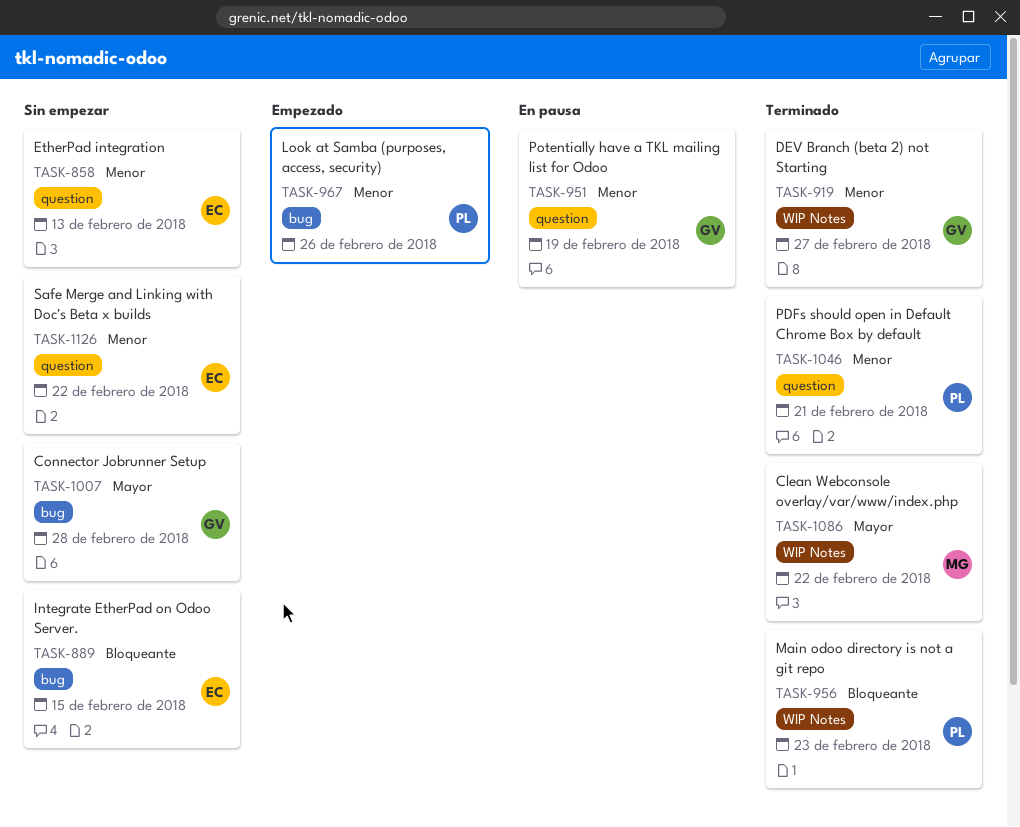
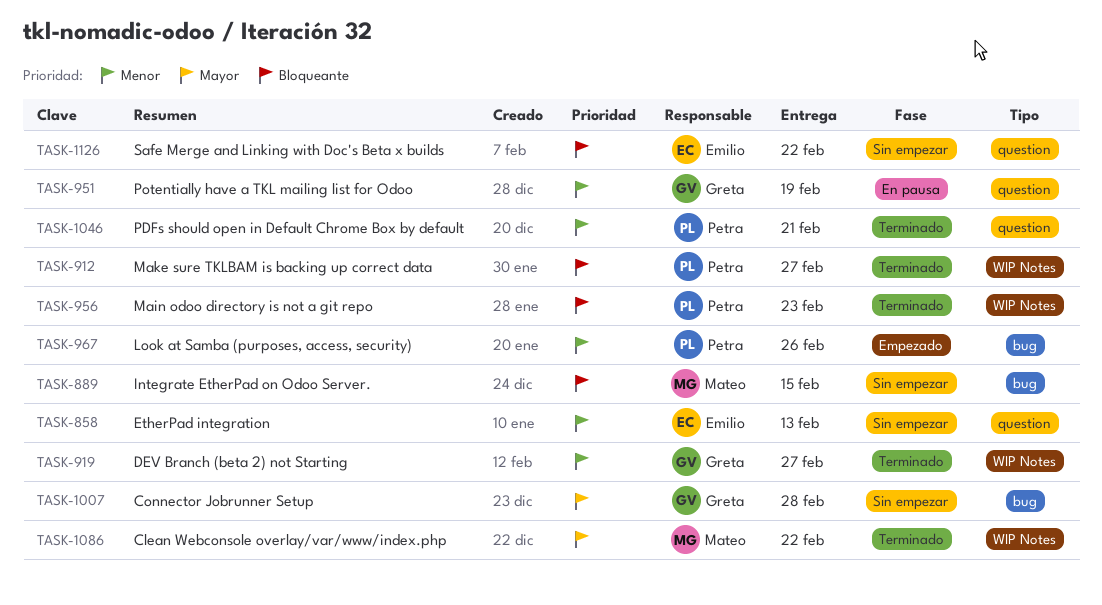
TASK-889, owner: Emilio -> Mateo
TASK-912: none -> present
TASK-1126, priority: Menor -> Bloqueante

